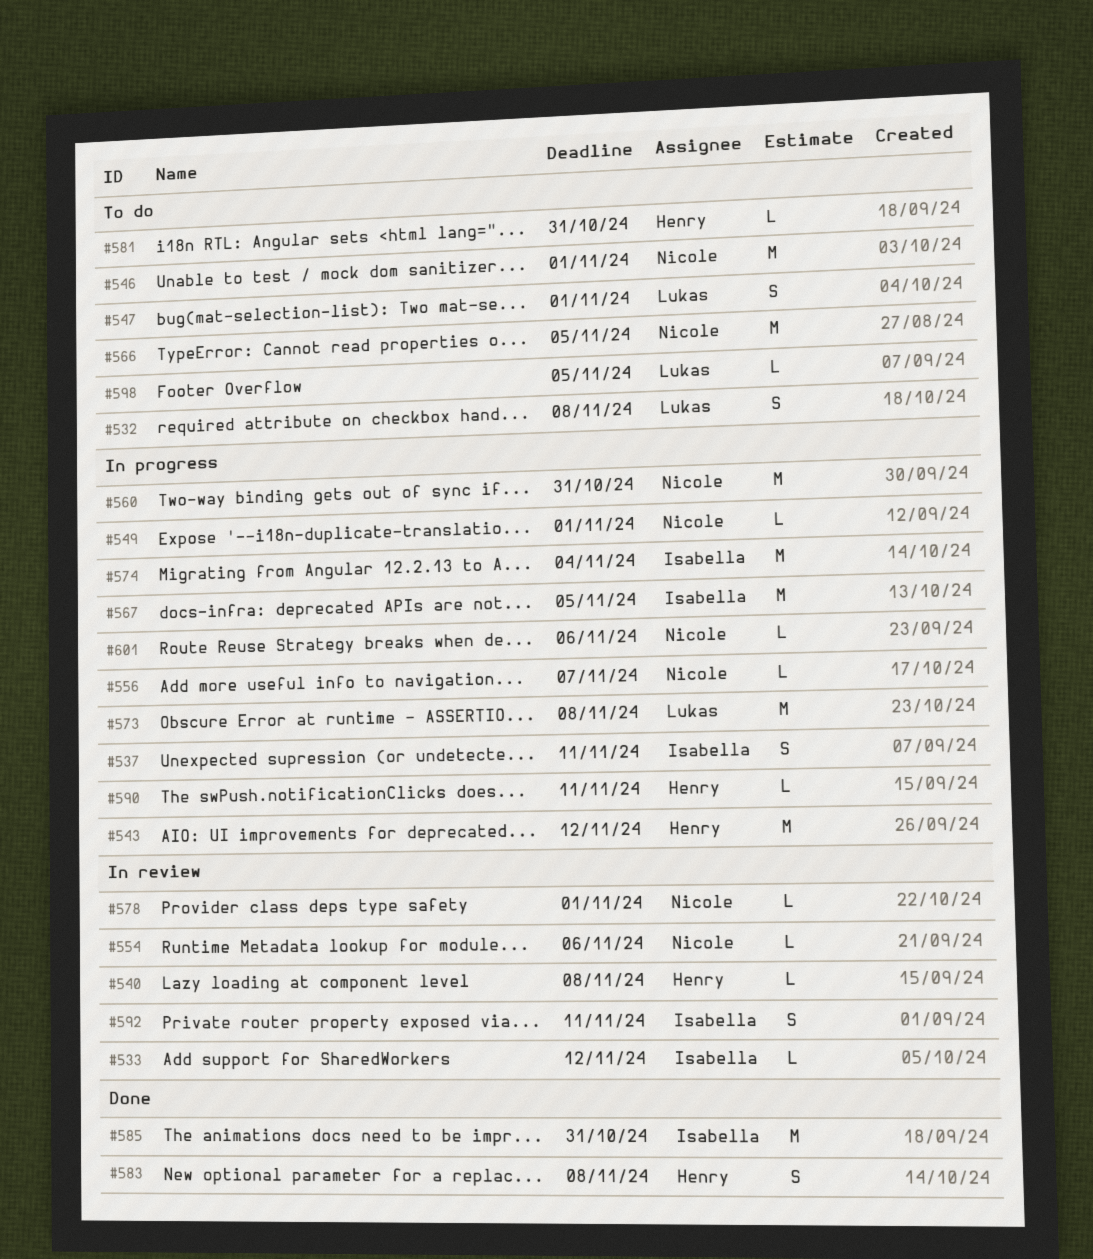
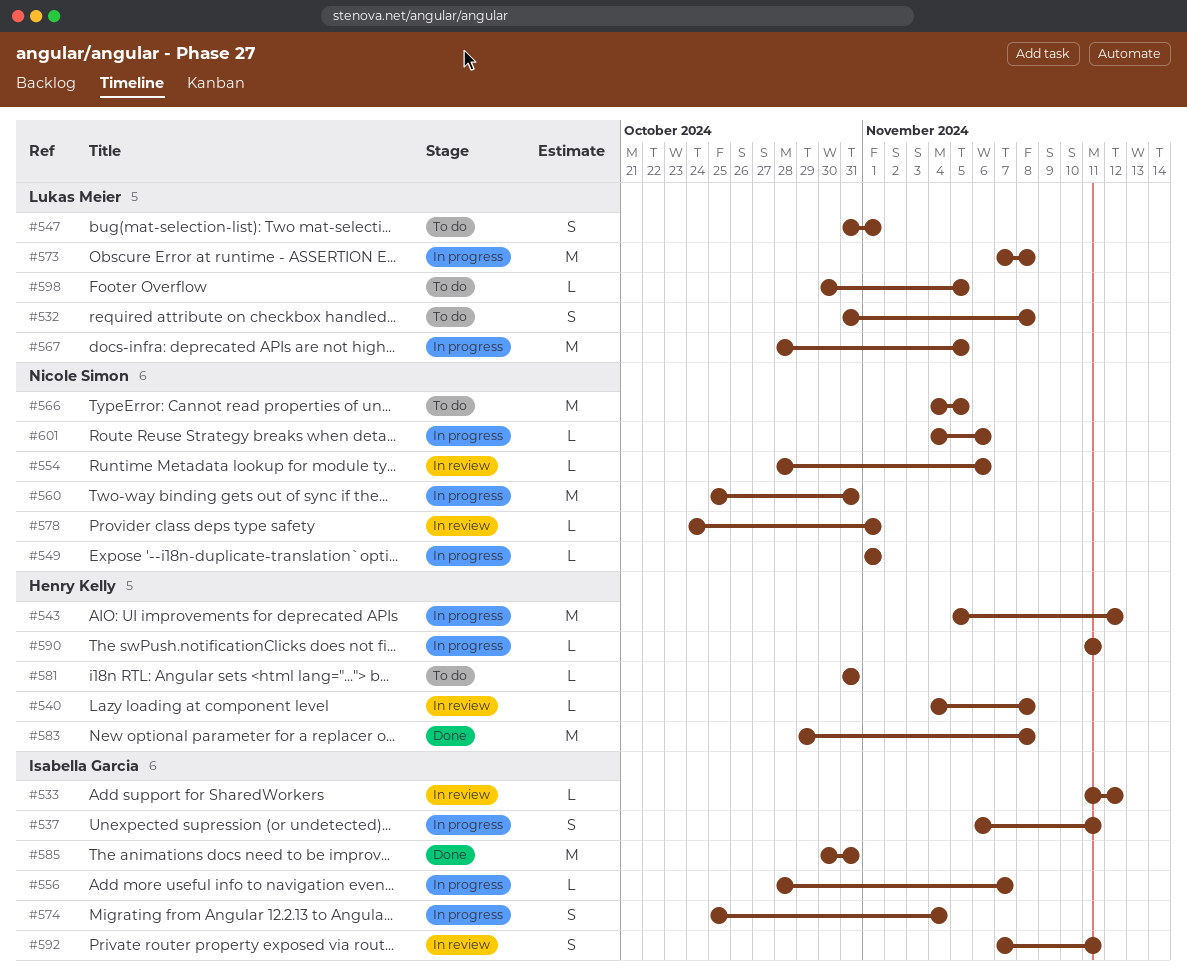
#546: present -> none
#556, owner: Nicole Simon -> Isabella Garcia
#567, owner: Isabella Garcia -> Lukas Meier
#574, estimate: M -> S
#583, estimate: S -> M

